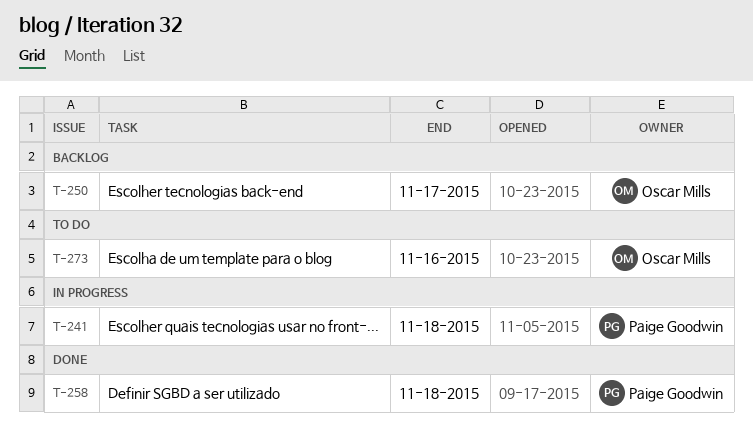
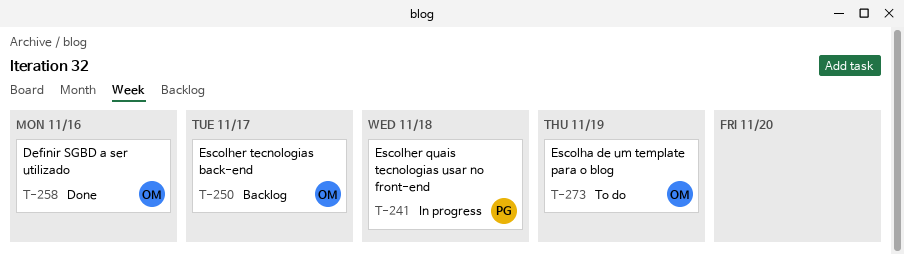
T-258, owner: Paige Goodwin -> Oscar Mills
T-258, due: Nov 18 -> Nov 16
T-273, due: Nov 16 -> Nov 19

